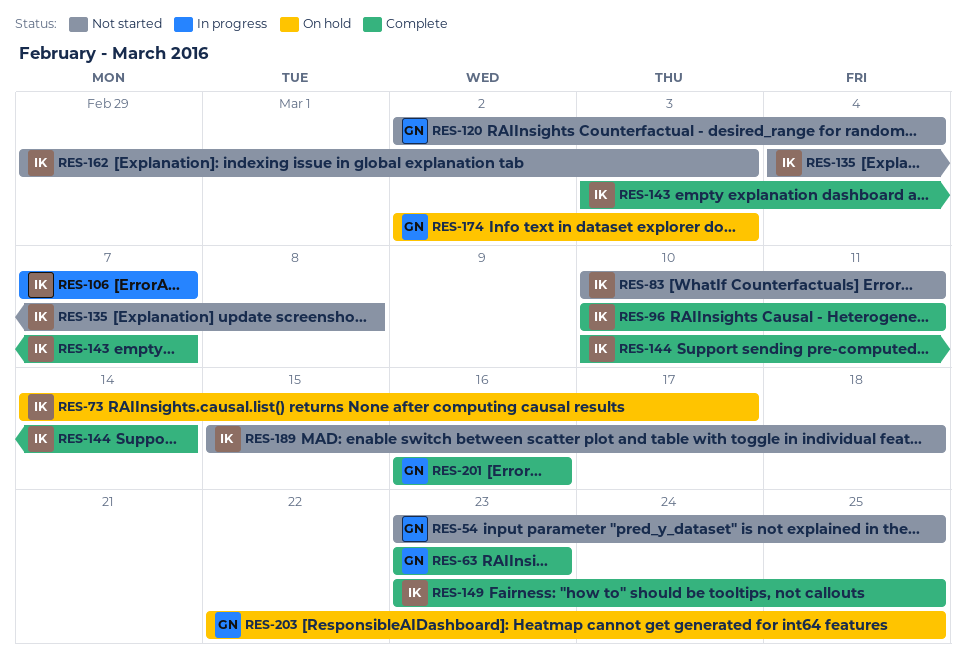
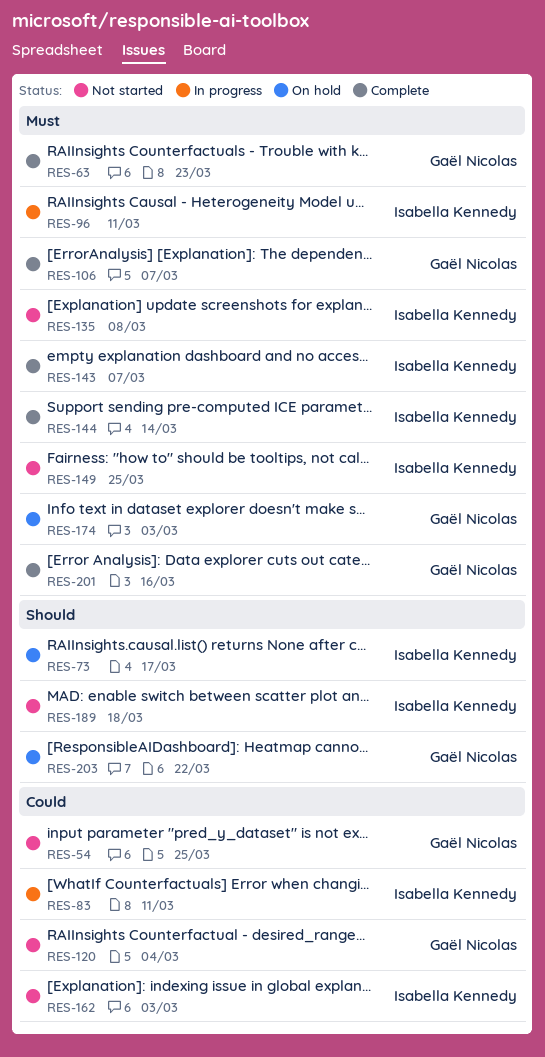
RES-83, status: Not started -> In progress
RES-96, status: Complete -> In progress
RES-106, status: In progress -> Complete
RES-106, owner: Isabella Kennedy -> Gaël Nicolas
RES-149, status: Complete -> Not started
RES-203, due: Mar 25 -> Mar 22

